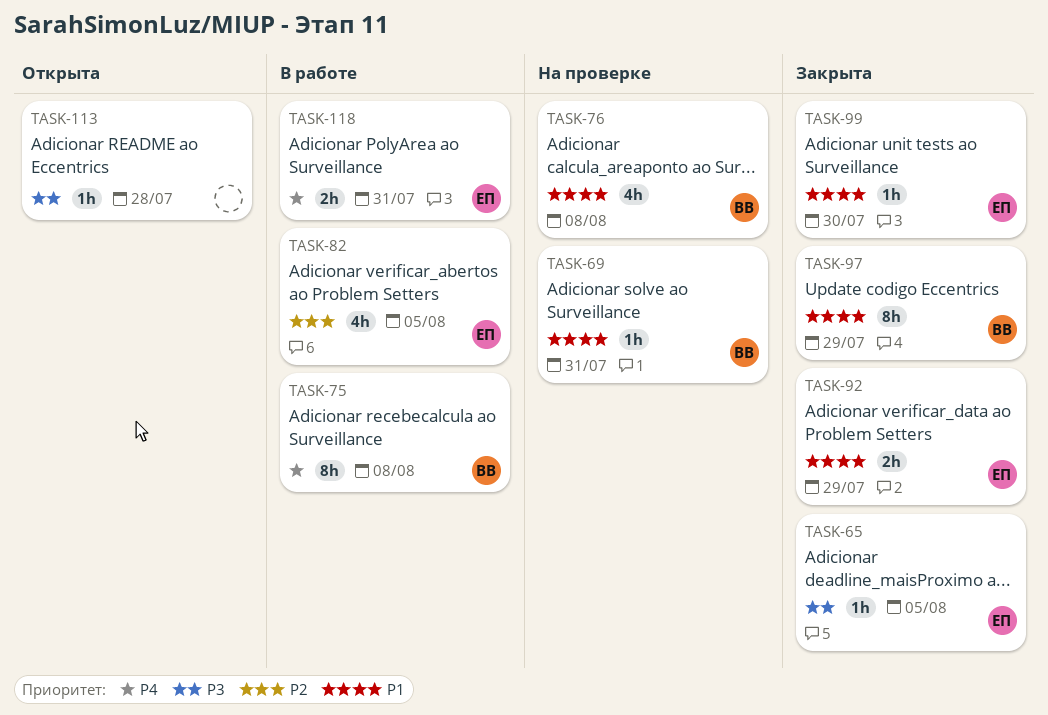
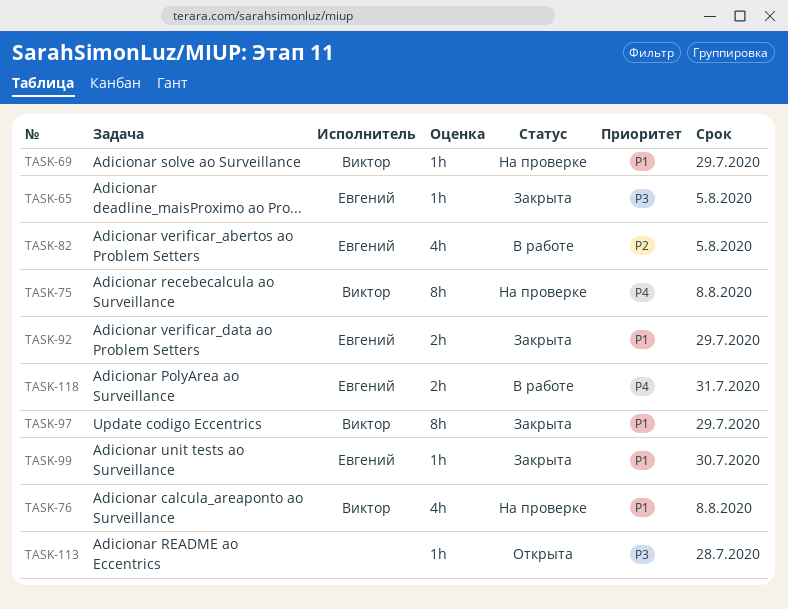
TASK-69, due: Jul 31 -> Jul 29
TASK-75, status: В работе -> На проверке

